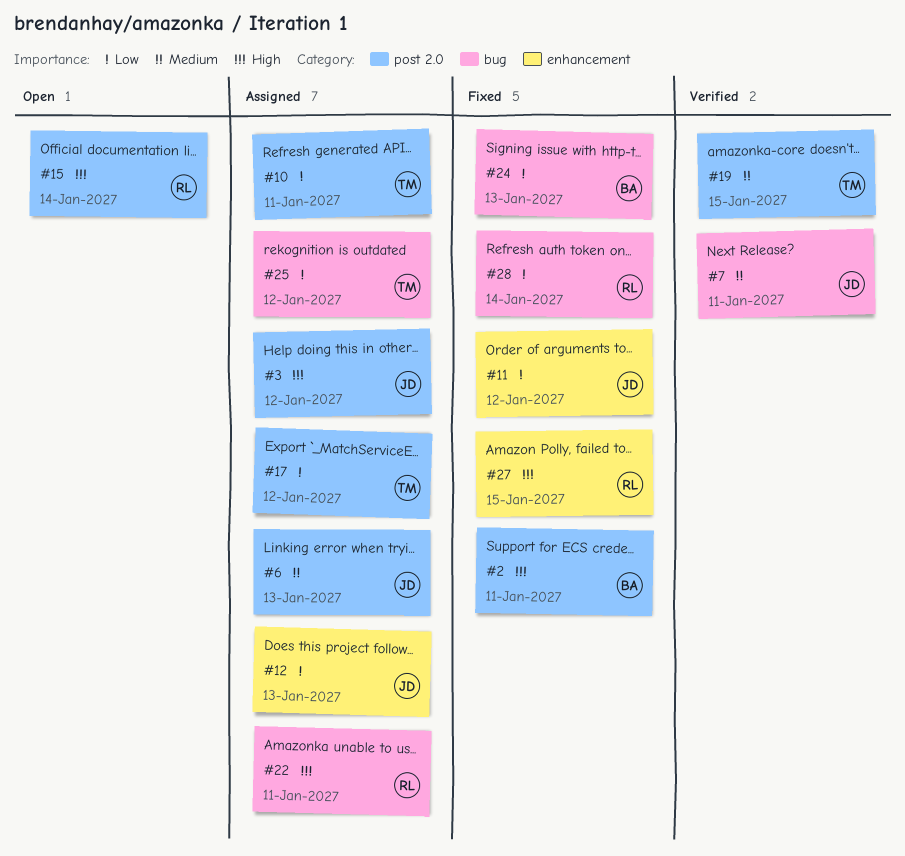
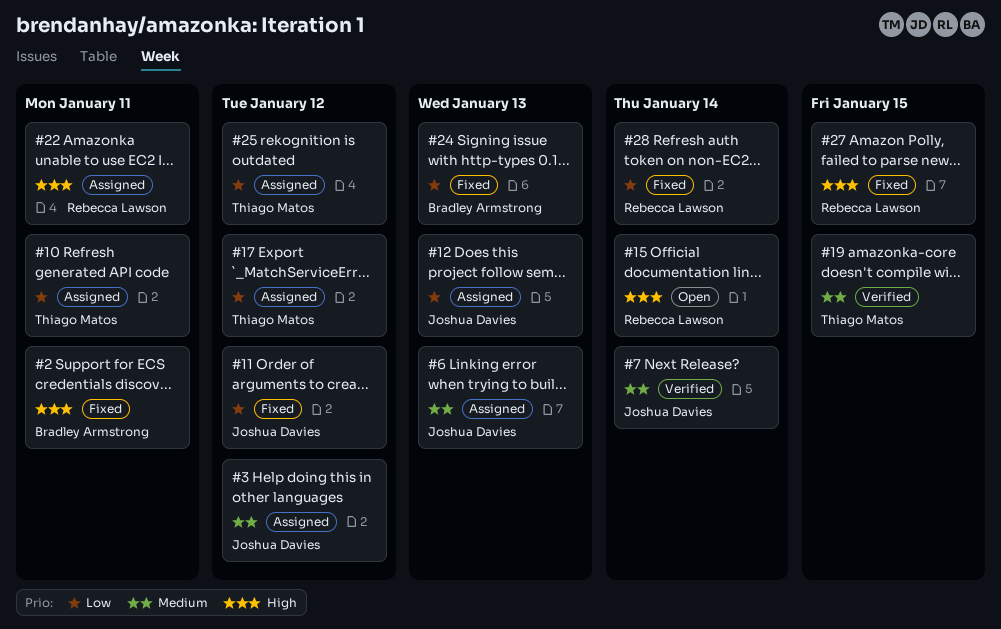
#3, priority: High -> Medium
#7, due: Jan 11 -> Jan 14

